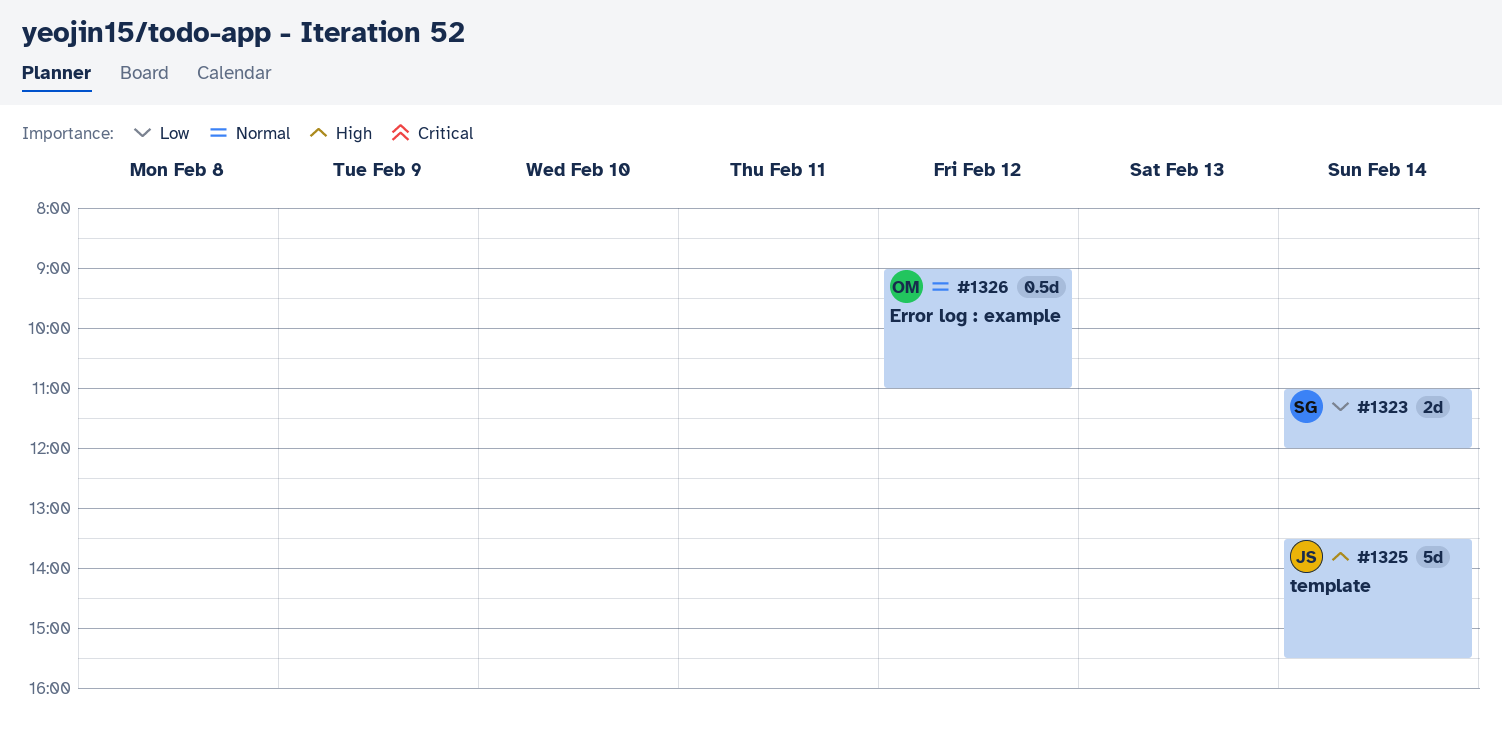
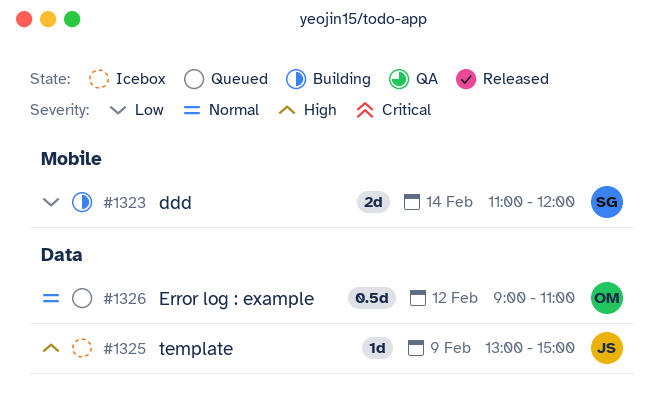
#1325, estimate: 5d -> 1d
#1325, day: Feb 14 -> Feb 9
#1325, begins: 13:30 -> 13:00
#1325, ends: 15:30 -> 15:00

